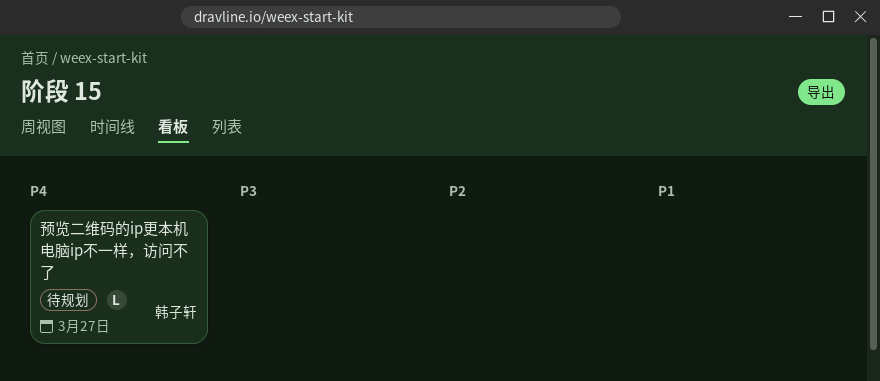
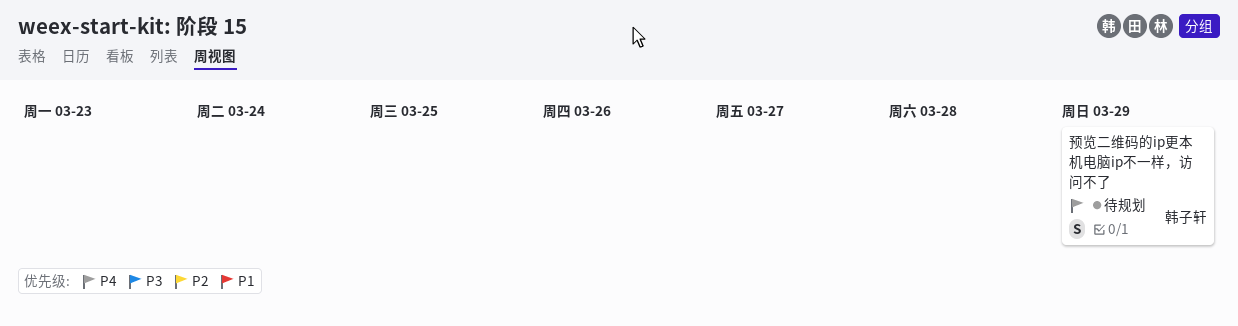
预览二维码的ip更本机电脑ip不一样，访问不了, estimate: L -> S
预览二维码的ip更本机电脑ip不一样，访问不了, due: Mar 27 -> Mar 29

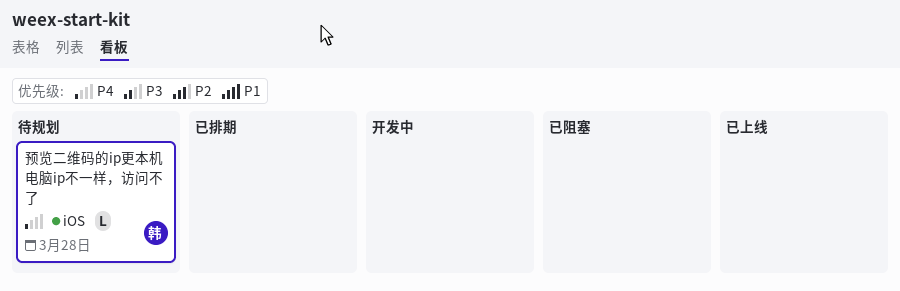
预览二维码的ip更本机电脑ip不一样，访问不了, estimate: S -> L
预览二维码的ip更本机电脑ip不一样，访问不了, due: Mar 29 -> Mar 28

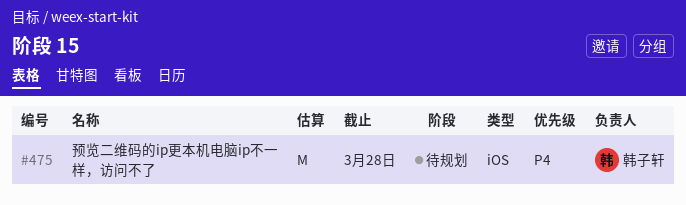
预览二维码的ip更本机电脑ip不一样，访问不了, estimate: L -> M

